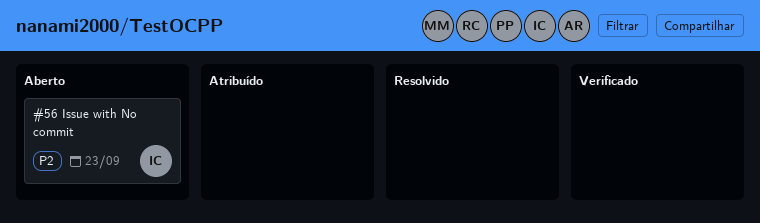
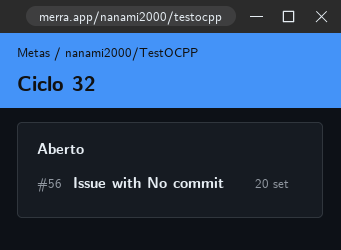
#56, due: Sep 23 -> Sep 20

